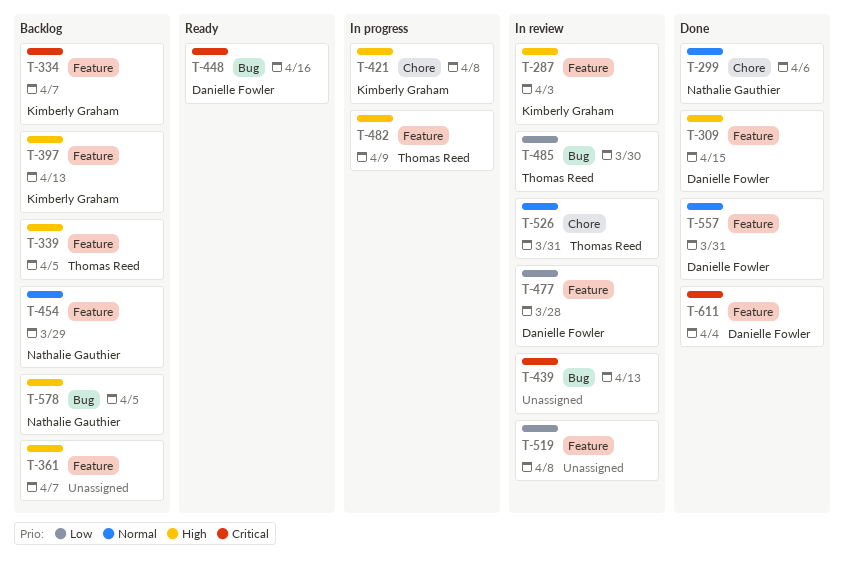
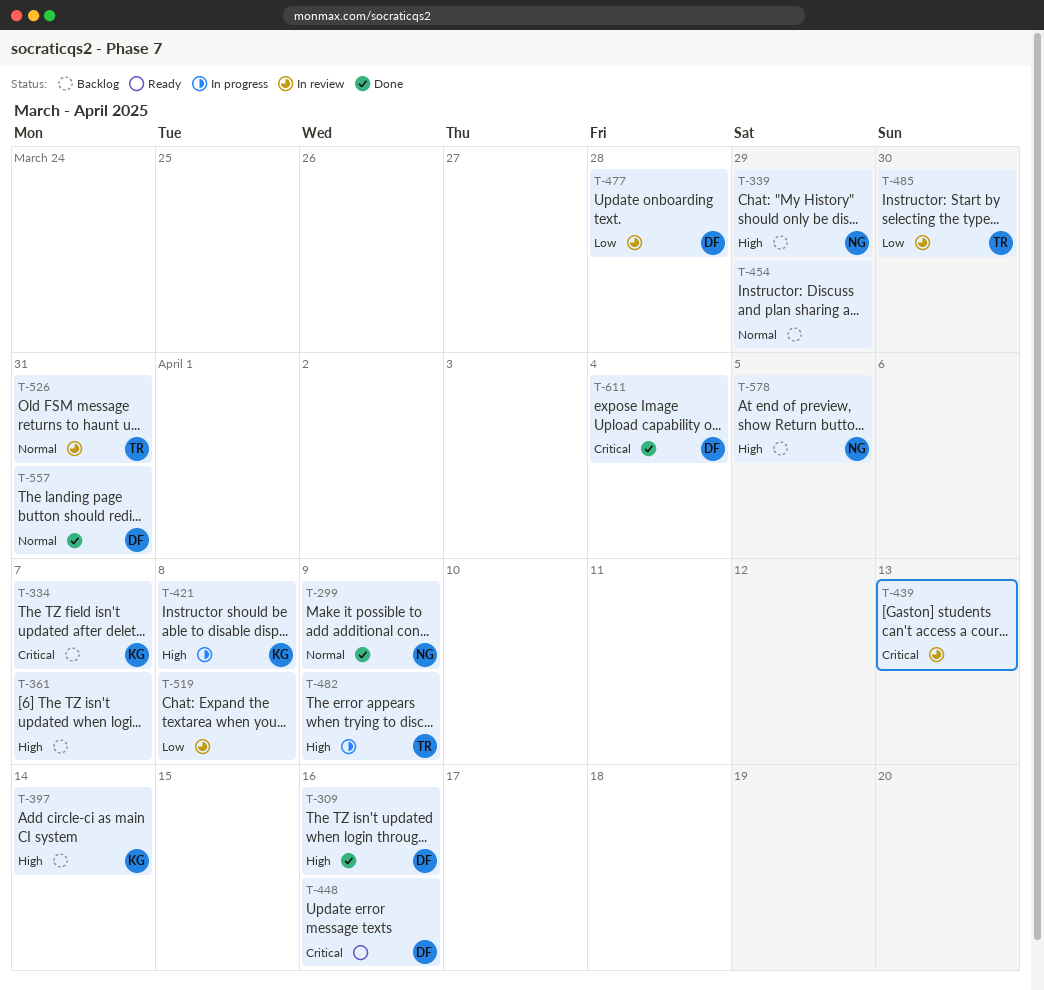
T-287: present -> none
T-299, due: Apr 6 -> Apr 9
T-309, due: Apr 15 -> Apr 16
T-339, owner: Thomas Reed -> Nathalie Gauthier
T-339, due: Apr 5 -> Mar 29
T-397, due: Apr 13 -> Apr 14
T-454, owner: Nathalie Gauthier -> none

